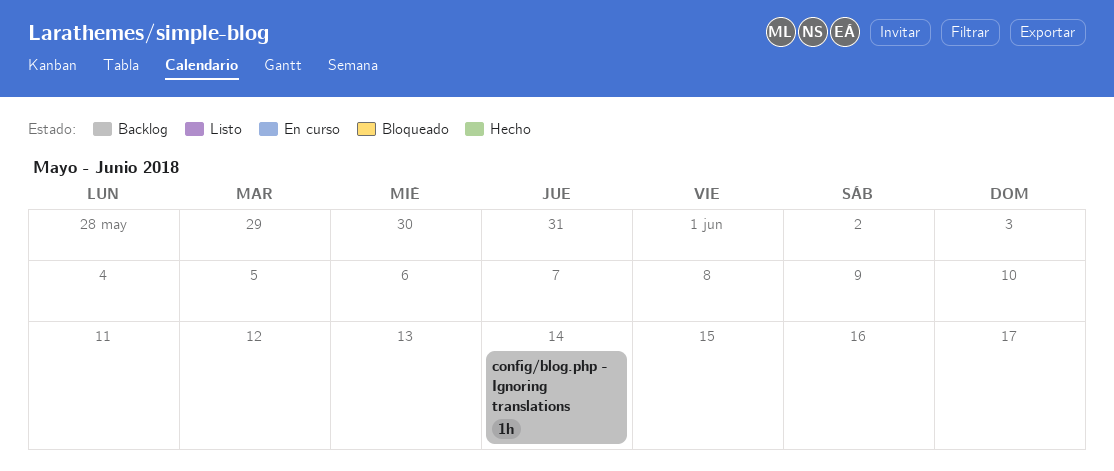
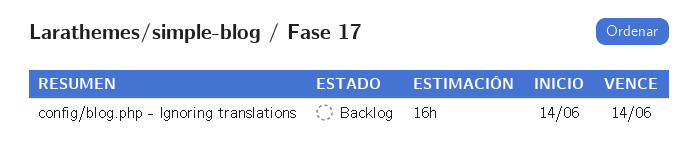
config/blog.php - Ignoring translations, estimate: 1h -> 16h

